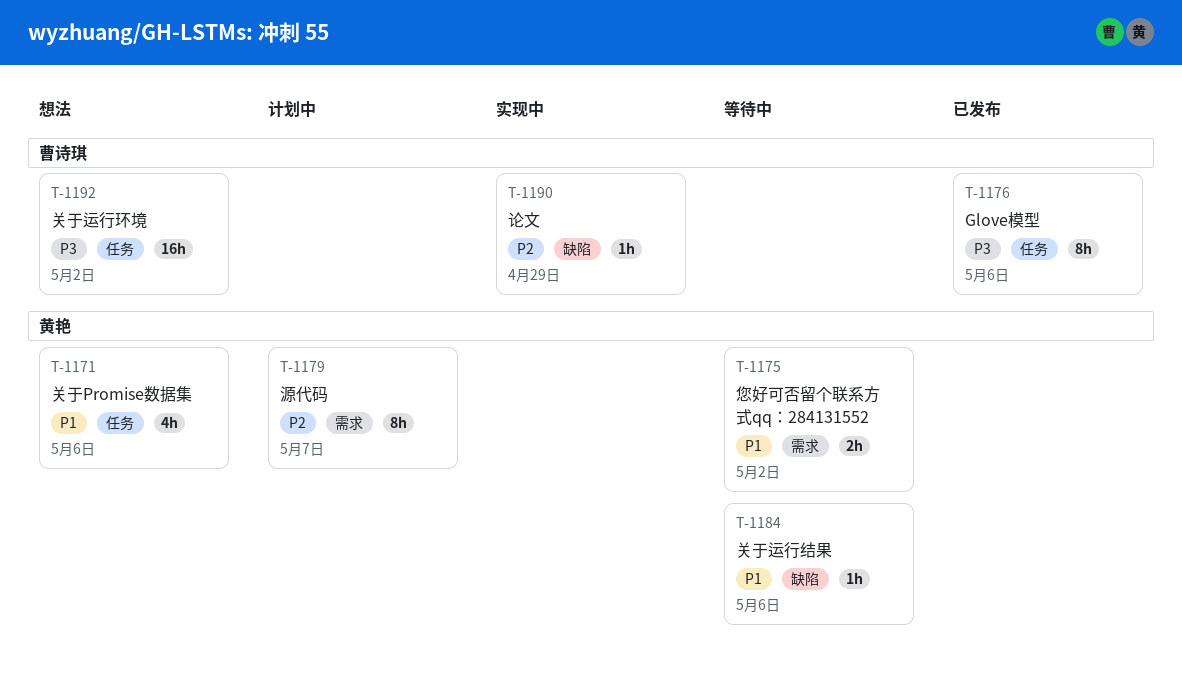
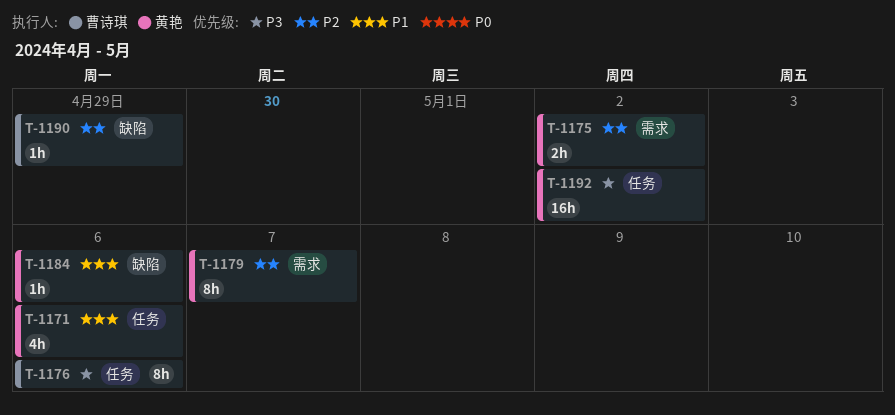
T-1175, priority: P1 -> P2
T-1192, owner: 曹诗琪 -> 黄艳

